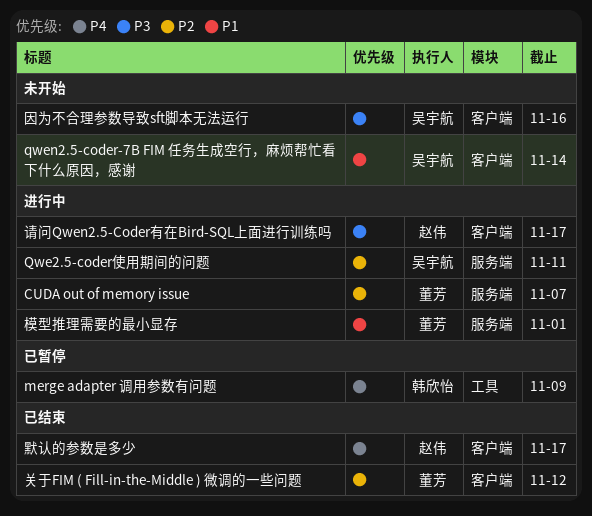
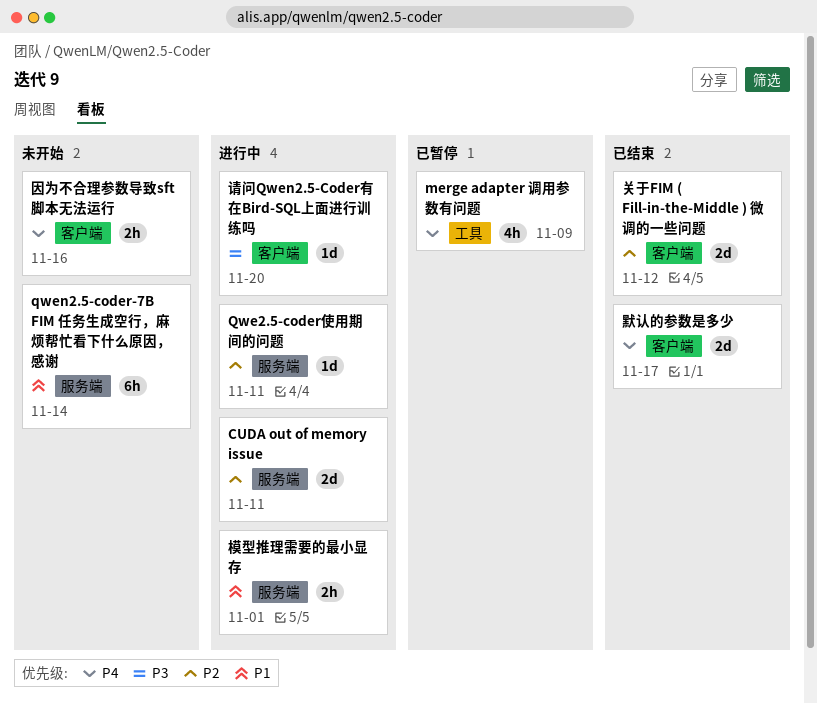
CUDA out of memory issue, due: Nov 7 -> Nov 11
qwen2.5-coder-7B FIM 任务生成空行，麻烦帮忙看下什么原因，感谢, label: 客户端 -> 服务端
因为不合理参数导致sft脚本无法运行, priority: P3 -> P4
请问Qwen2.5-Coder有在Bird-SQL上面进行训练吗, due: Nov 17 -> Nov 20

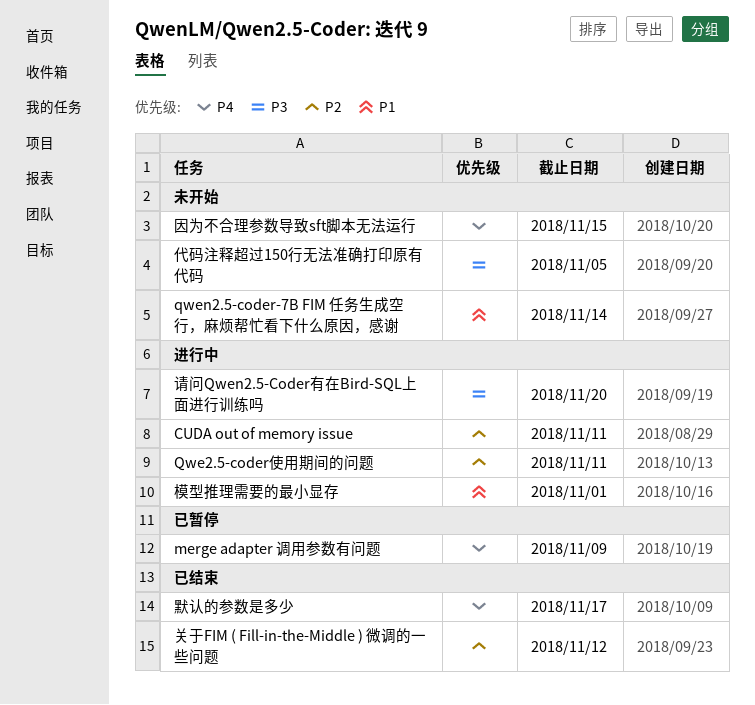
代码注释超过150行无法准确打印原有代码: none -> present
因为不合理参数导致sft脚本无法运行, due: Nov 16 -> Nov 15

